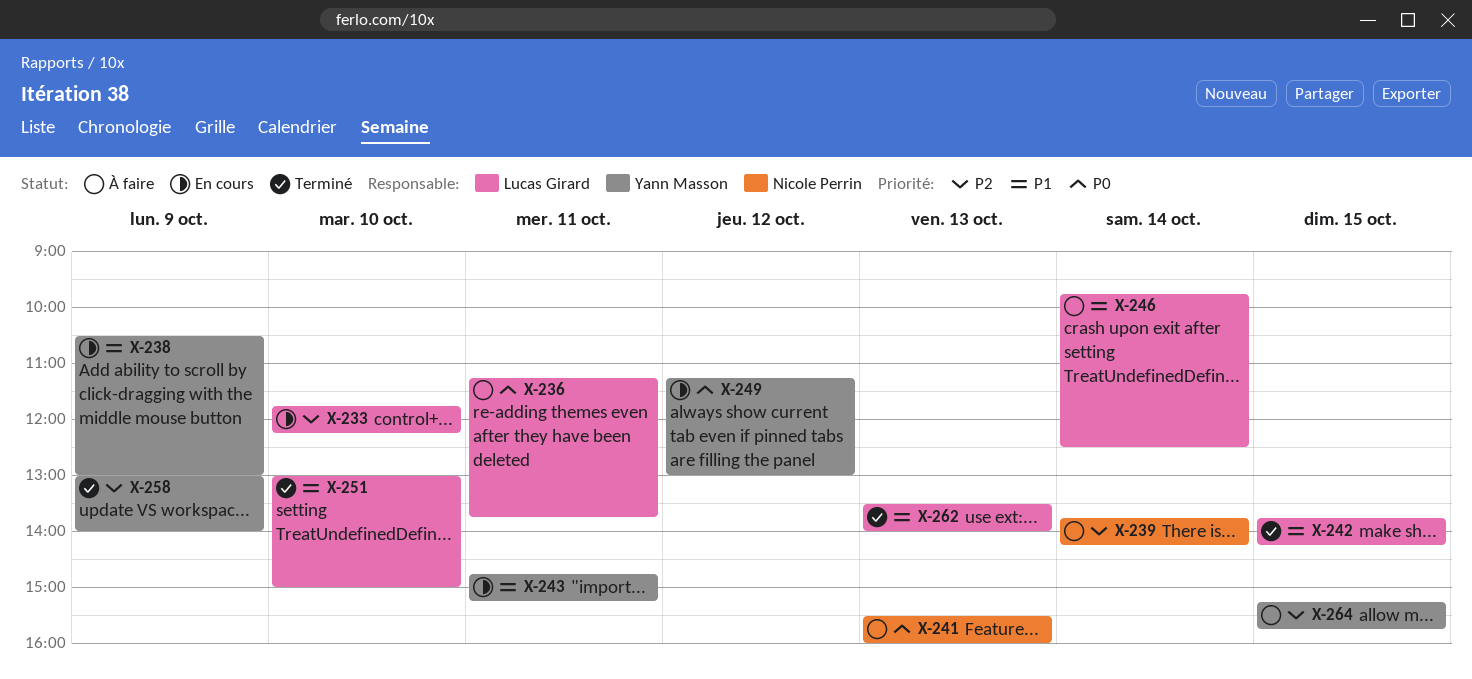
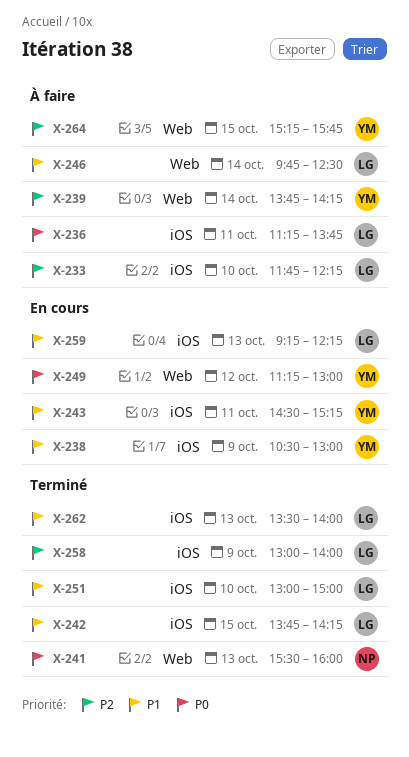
X-233, status: En cours -> À faire
X-239, owner: Nicole Perrin -> Yann Masson
X-241, status: À faire -> Terminé
X-243, begins: 14:45 -> 14:30
X-258, owner: Yann Masson -> Lucas Girard
X-259: none -> present

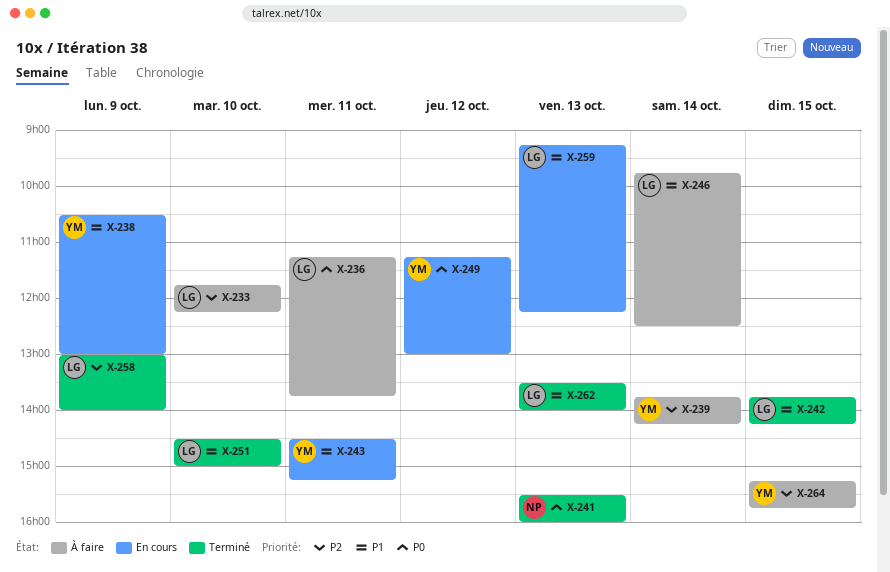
X-251, begins: 13:00 -> 14:30

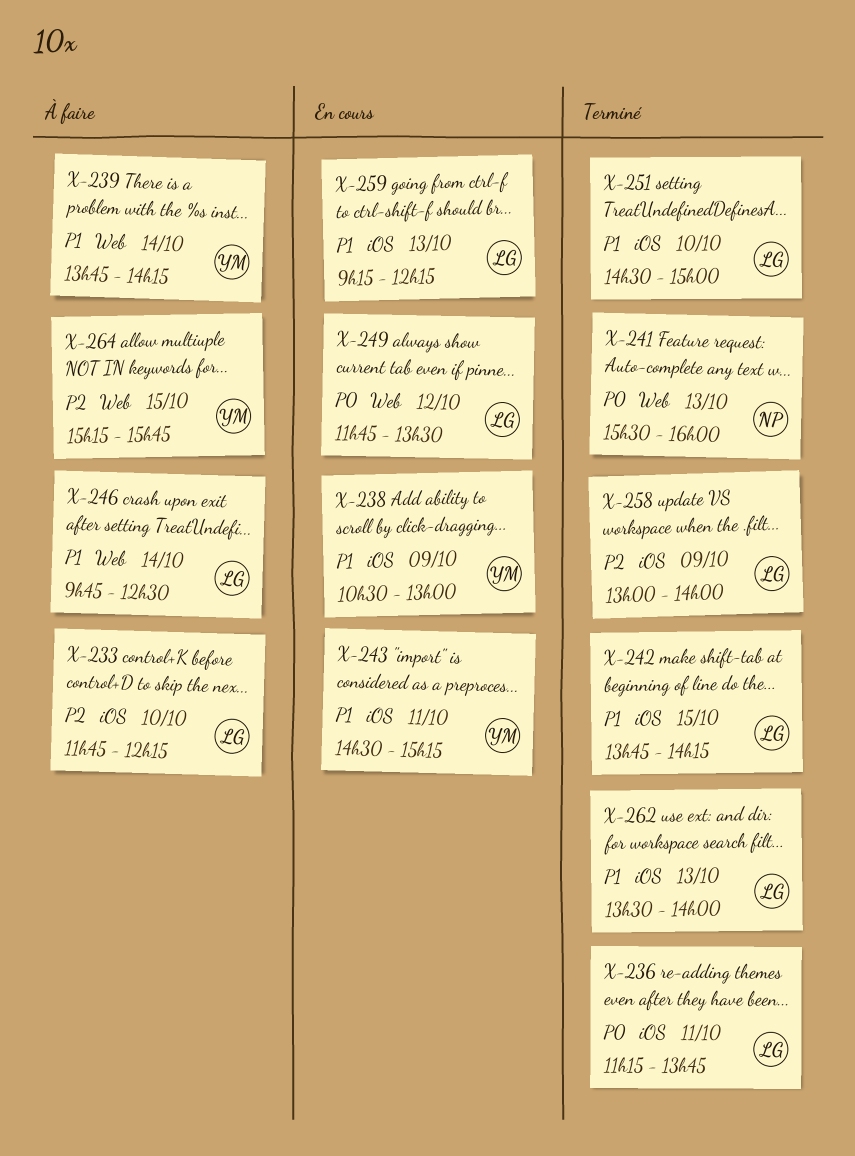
X-236, status: À faire -> Terminé
X-239, priority: P2 -> P1
X-249, owner: YM -> LG
X-249, begins: 11:15 -> 11:45
X-249, ends: 13:00 -> 13:30

